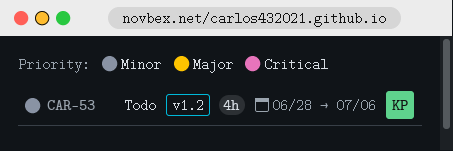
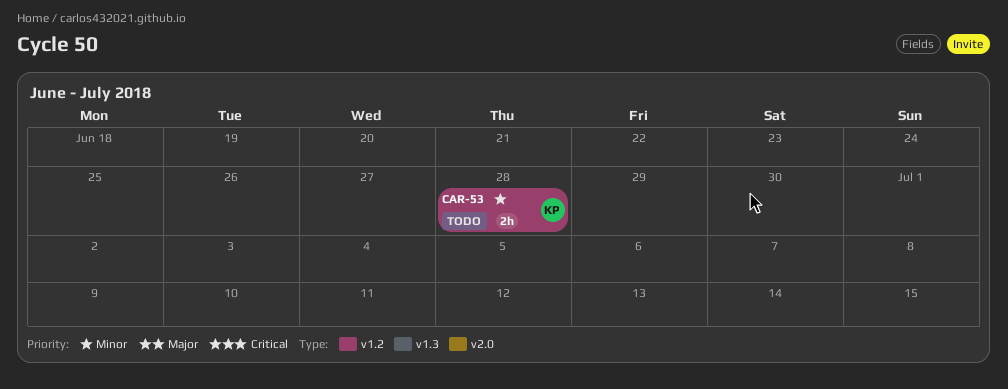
CAR-53, estimate: 4h -> 2h
CAR-53, due: Jul 6 -> Jun 28

